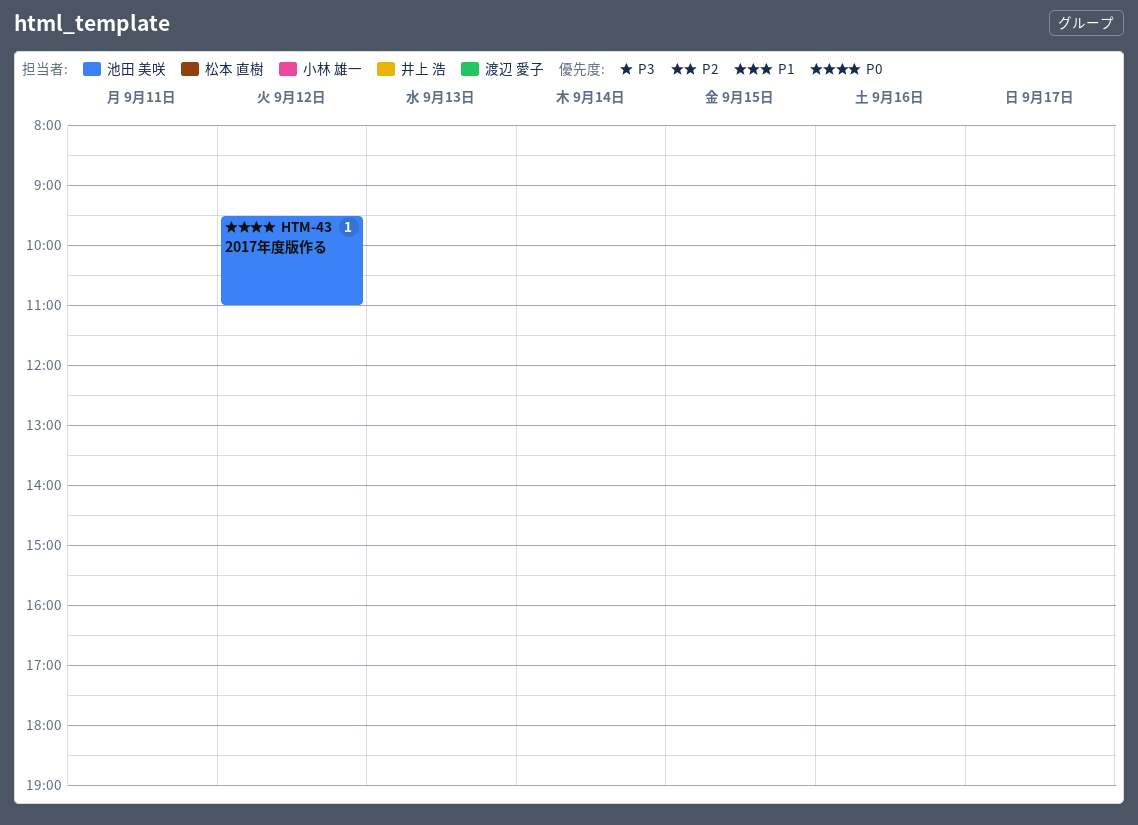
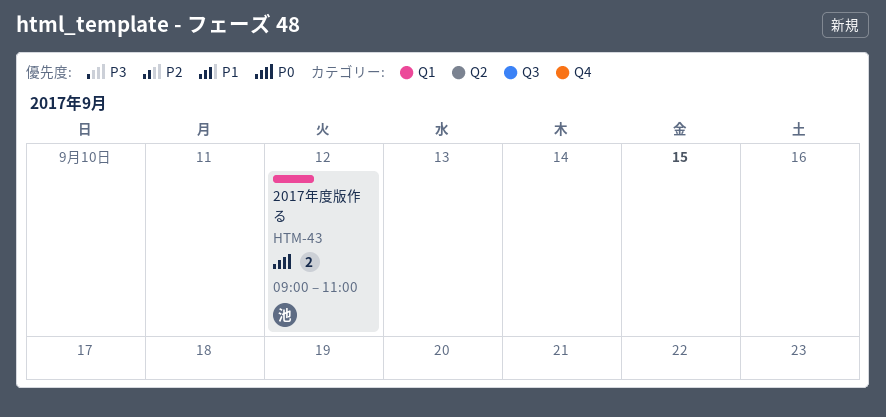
HTM-43, estimate: 1 -> 2
HTM-43, begins: 09:30 -> 09:00

